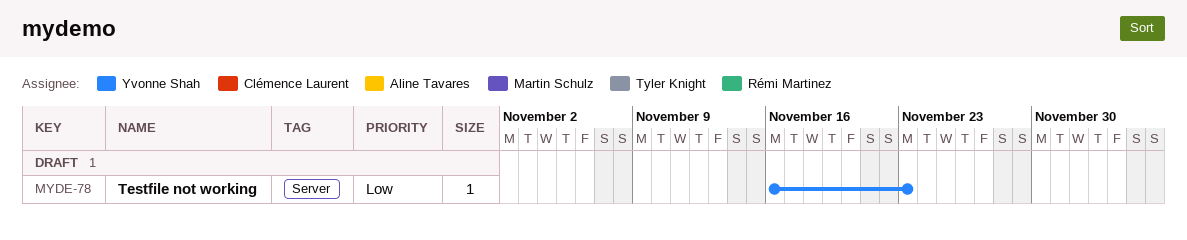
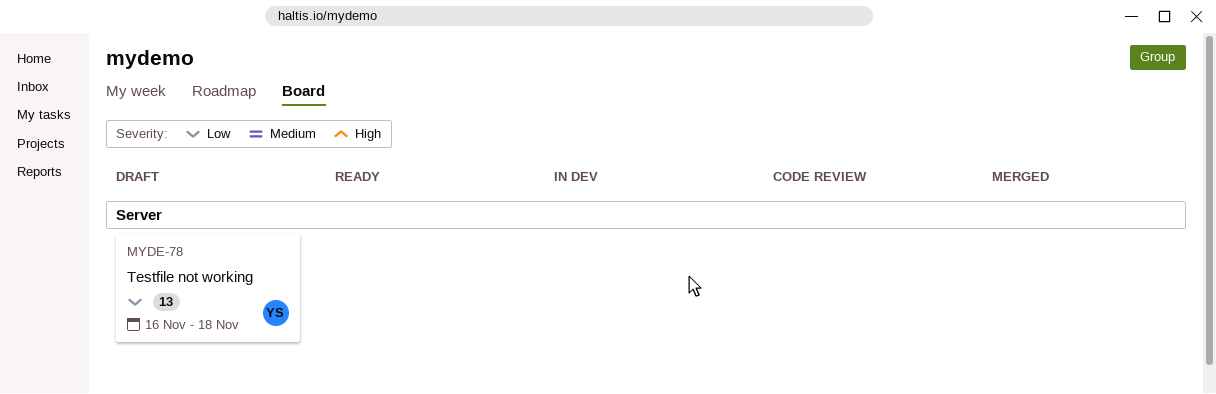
MYDE-78, estimate: 1 -> 13
MYDE-78, due: Nov 23 -> Nov 18

